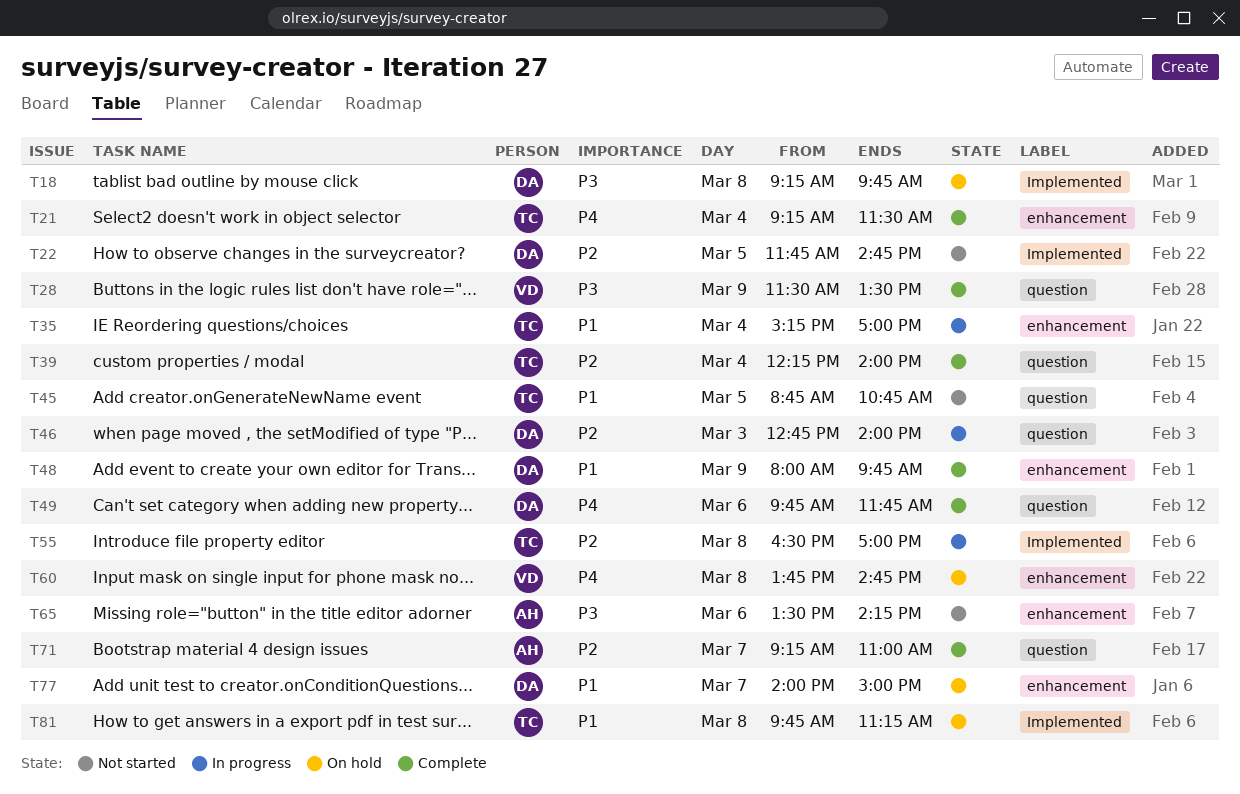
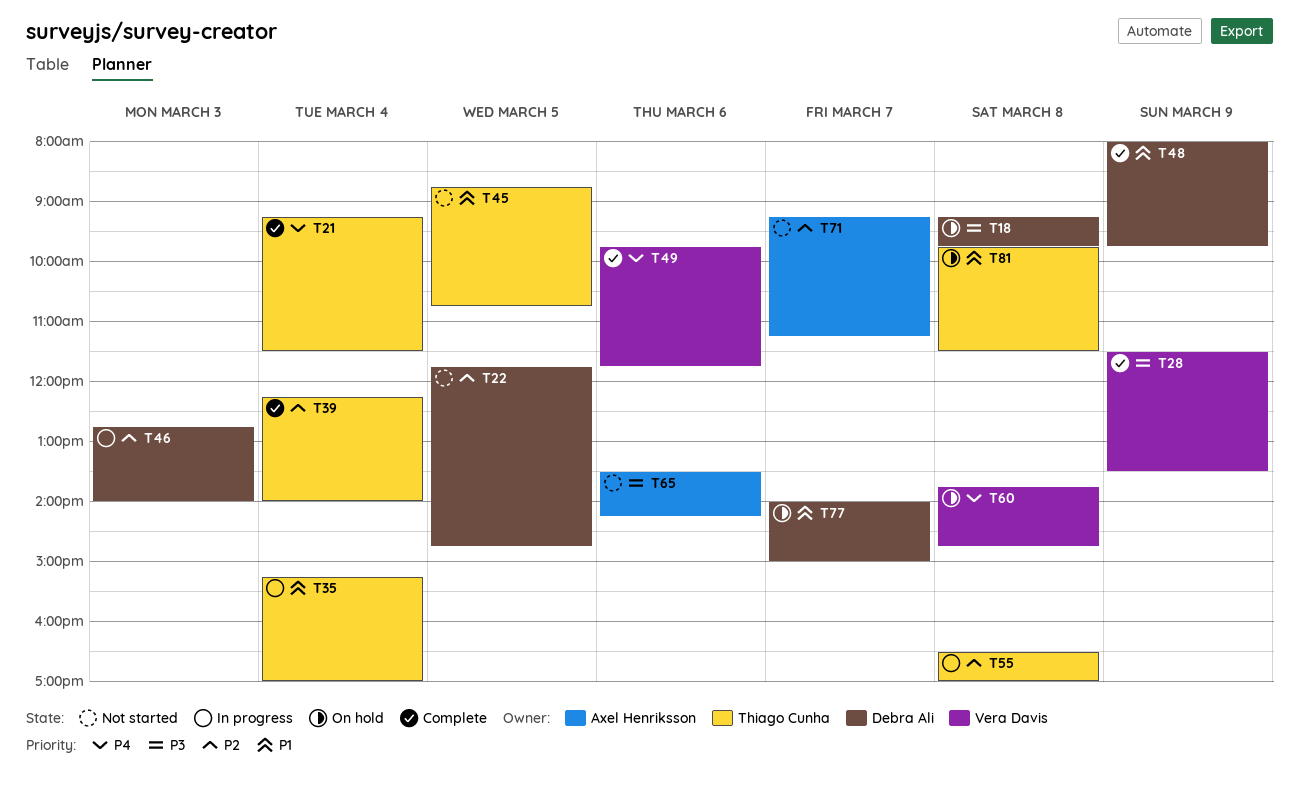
T49, owner: Debra Ali -> Vera Davis
T71, status: Complete -> Not started
T71, ends: 11:00 -> 11:15
T81, ends: 11:15 -> 11:30

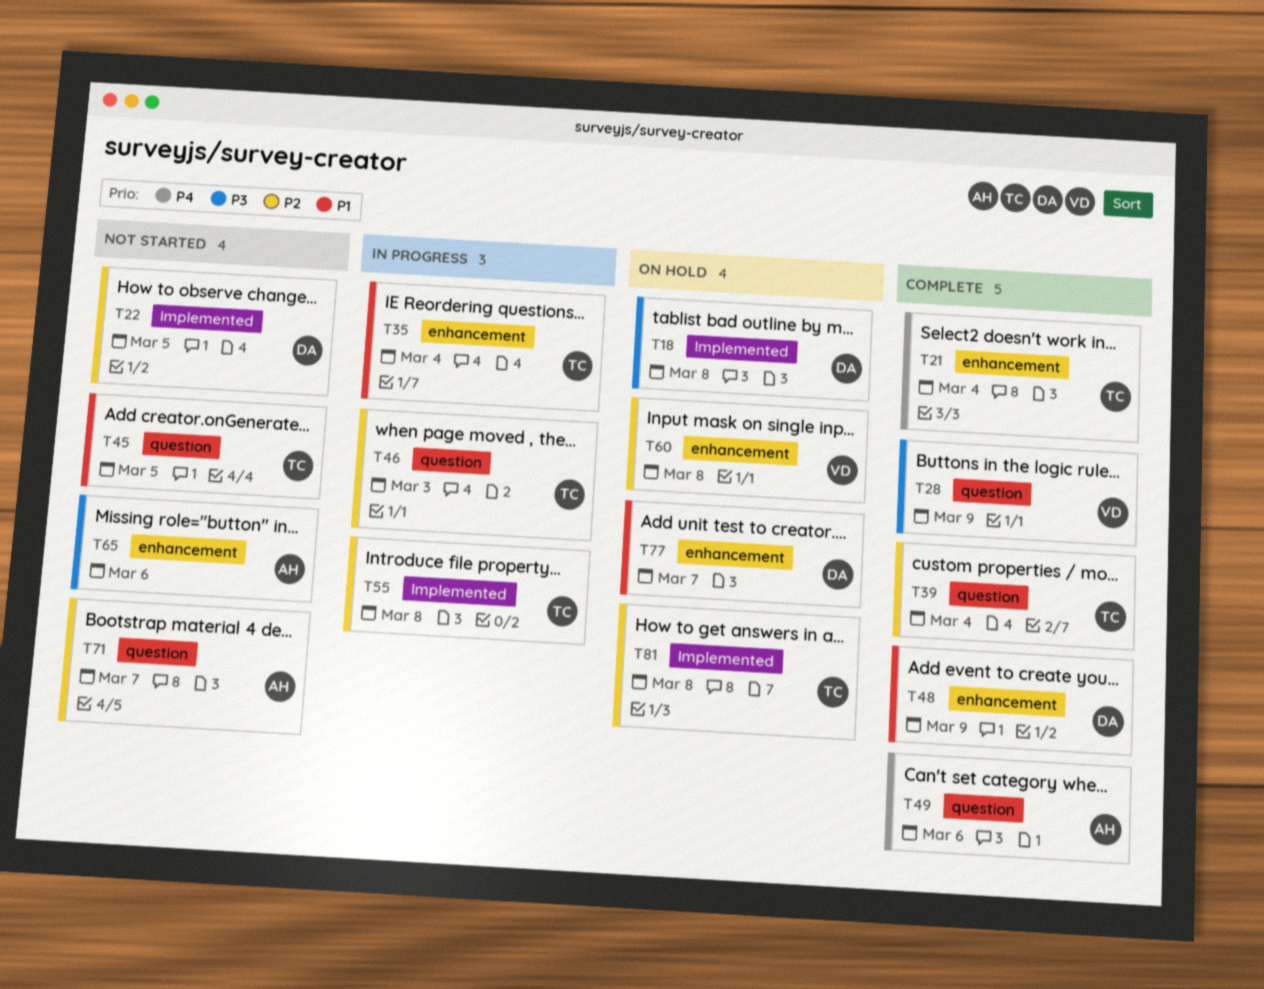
T46, owner: Debra Ali -> Thiago Cunha
T49, owner: Vera Davis -> Axel Henriksson
T60, priority: P4 -> P2
T81, priority: P1 -> P2

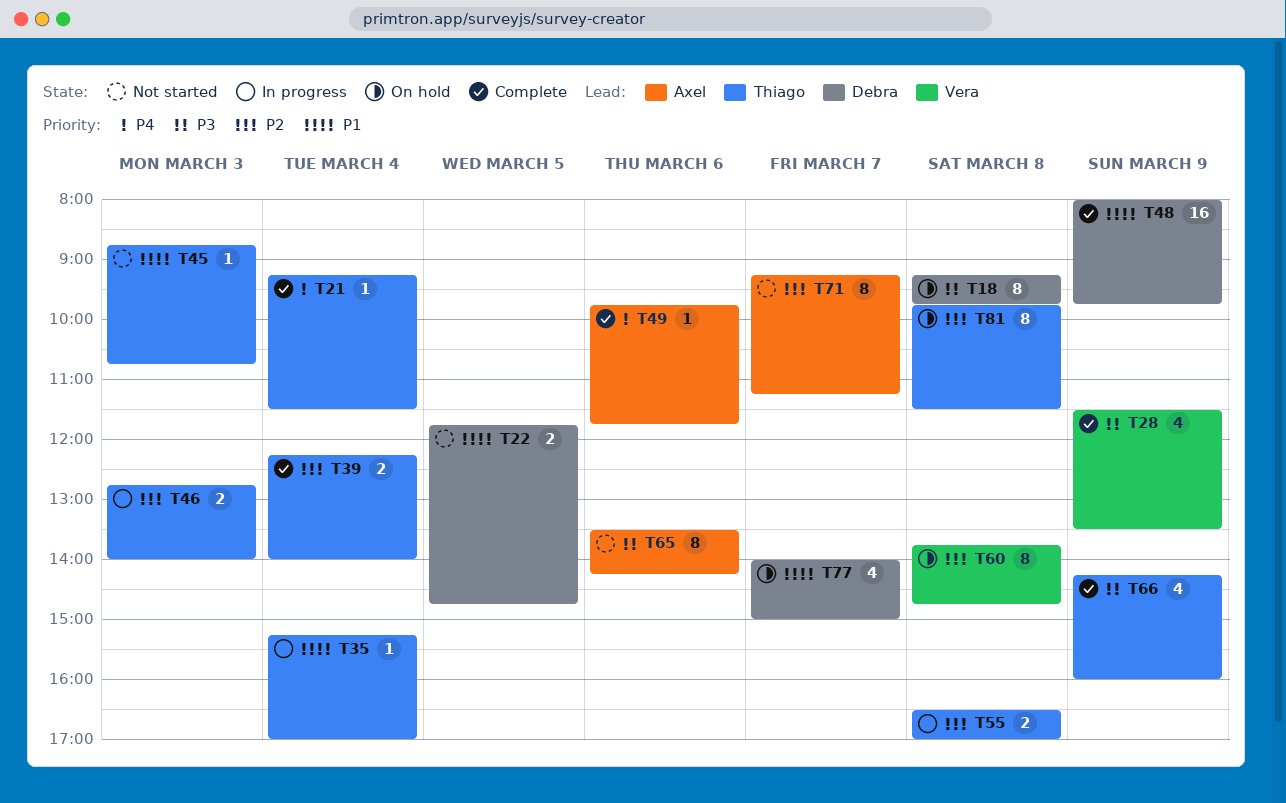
T22, priority: P2 -> P1
T45, day: Mar 5 -> Mar 3
T66: none -> present

